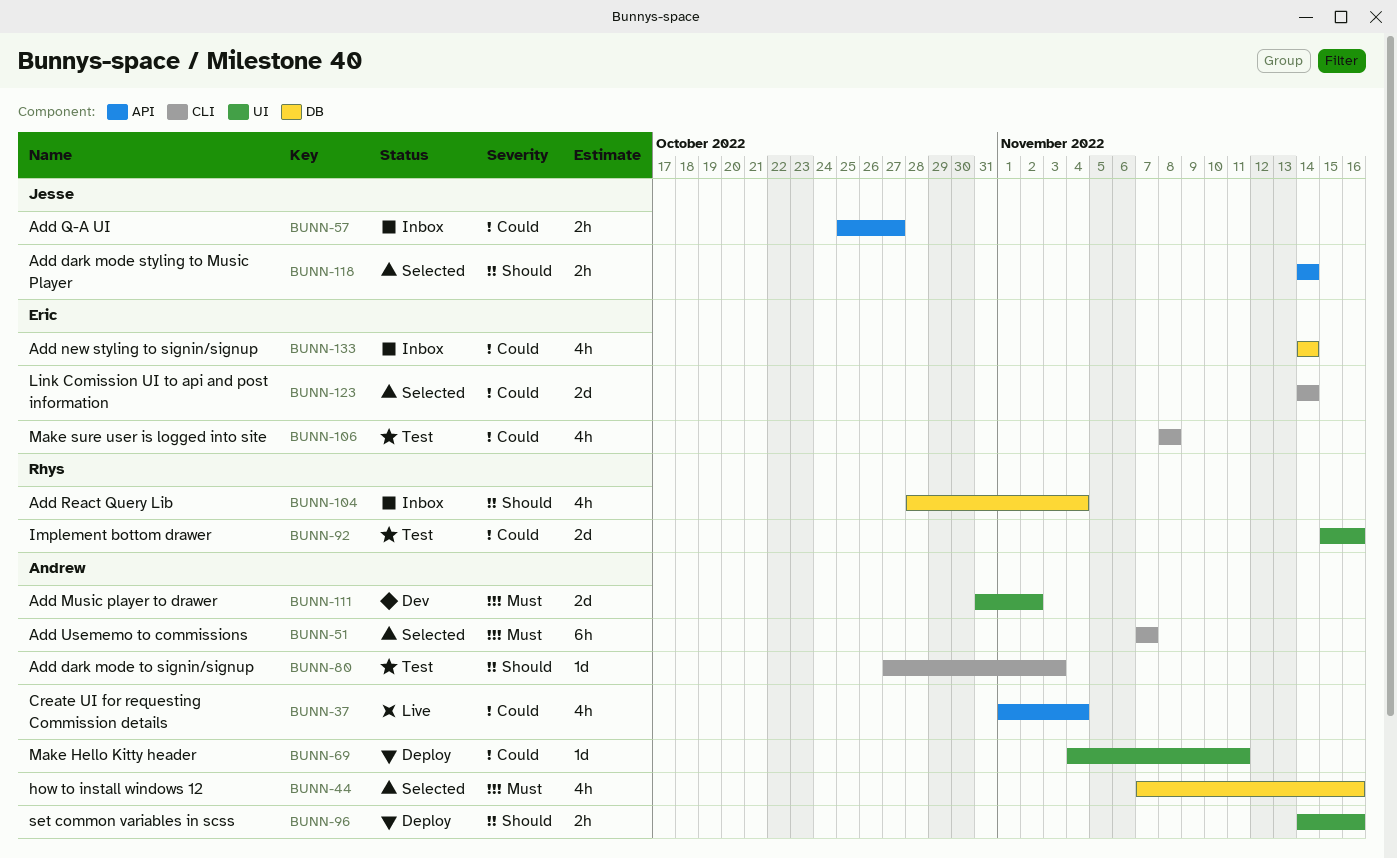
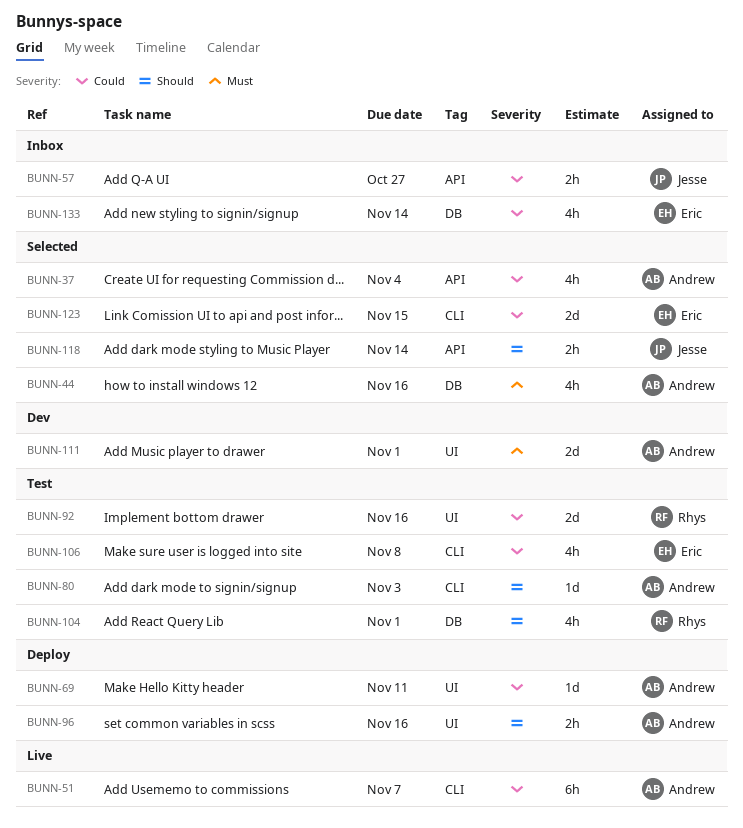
BUNN-37, status: Live -> Selected
BUNN-51, status: Selected -> Live
BUNN-51, priority: Must -> Could
BUNN-104, status: Inbox -> Test
BUNN-104, due: Nov 4 -> Nov 1
BUNN-111, due: Nov 2 -> Nov 1
BUNN-123, due: Nov 14 -> Nov 15

